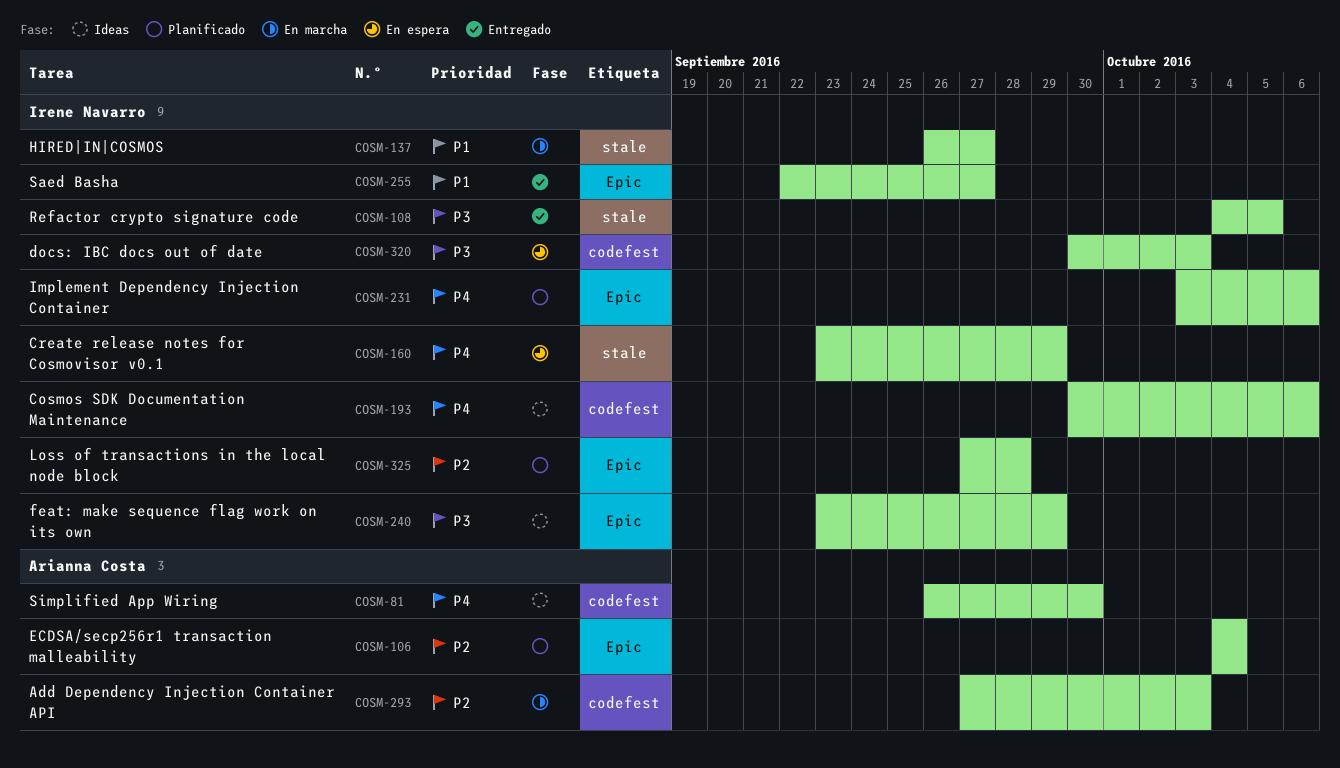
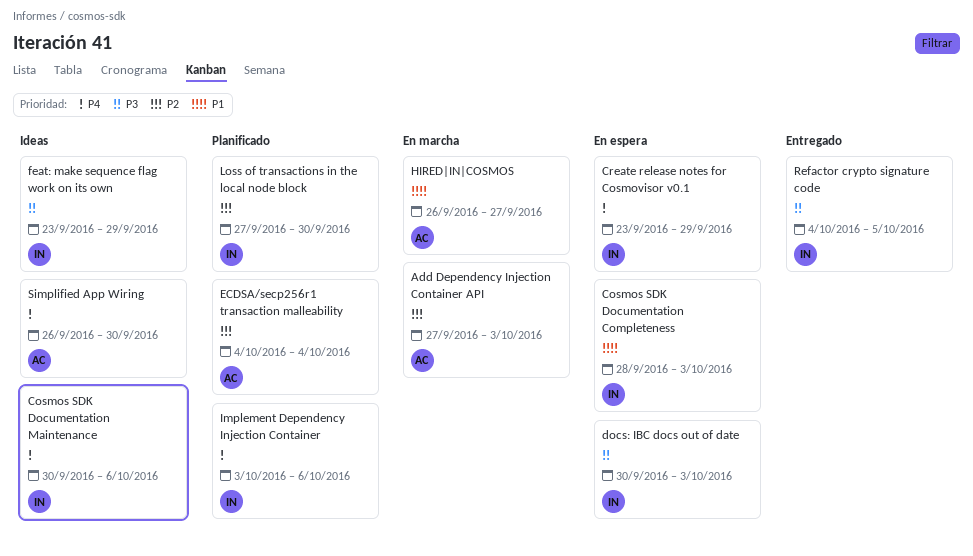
Cosmos SDK Documentation Completeness: none -> present
HIRED|IN|COSMOS, owner: Irene Navarro -> Arianna Costa
Loss of transactions in the local node block, due: Sep 28 -> Sep 30
Saed Basha: present -> none

